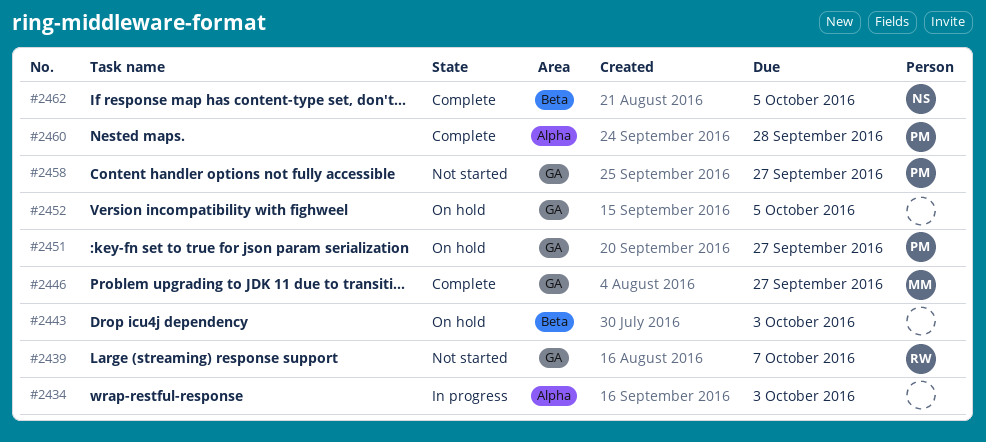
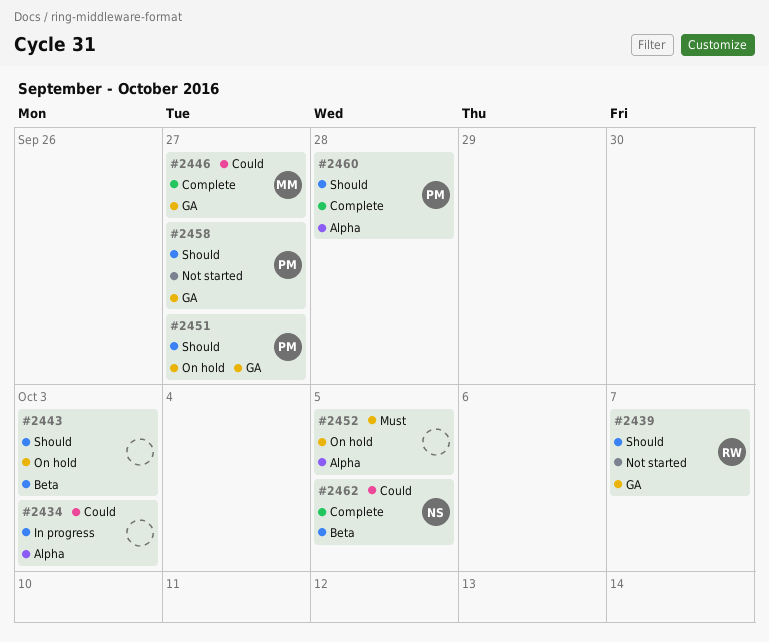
#2452, label: GA -> Alpha

